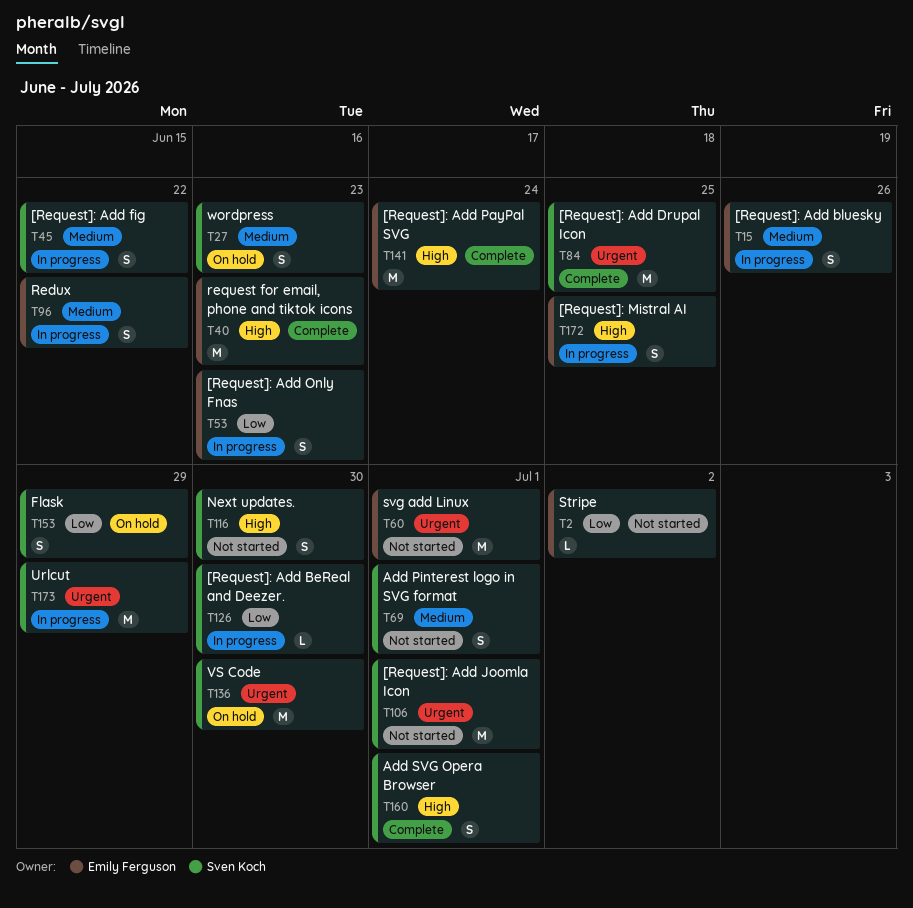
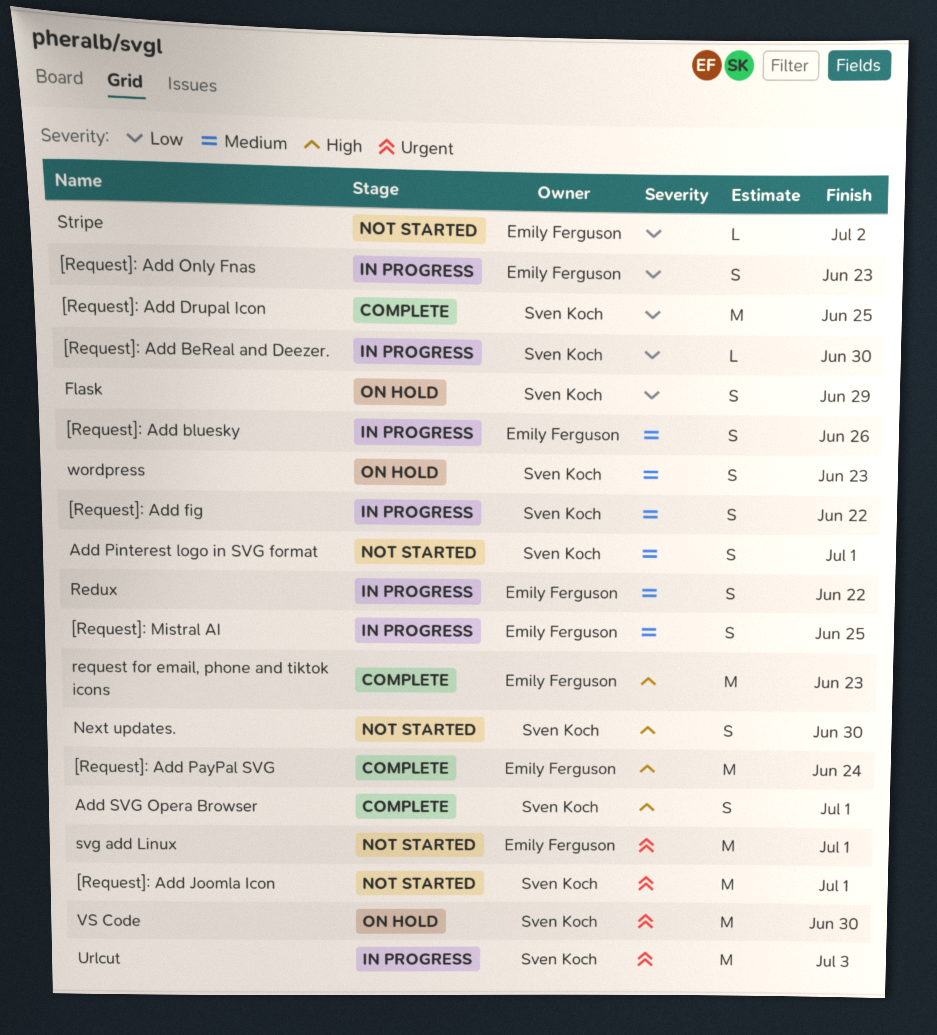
[Request]: Add Drupal Icon, priority: Urgent -> Low
[Request]: Mistral AI, priority: High -> Medium
Urlcut, due: Jun 29 -> Jul 3

